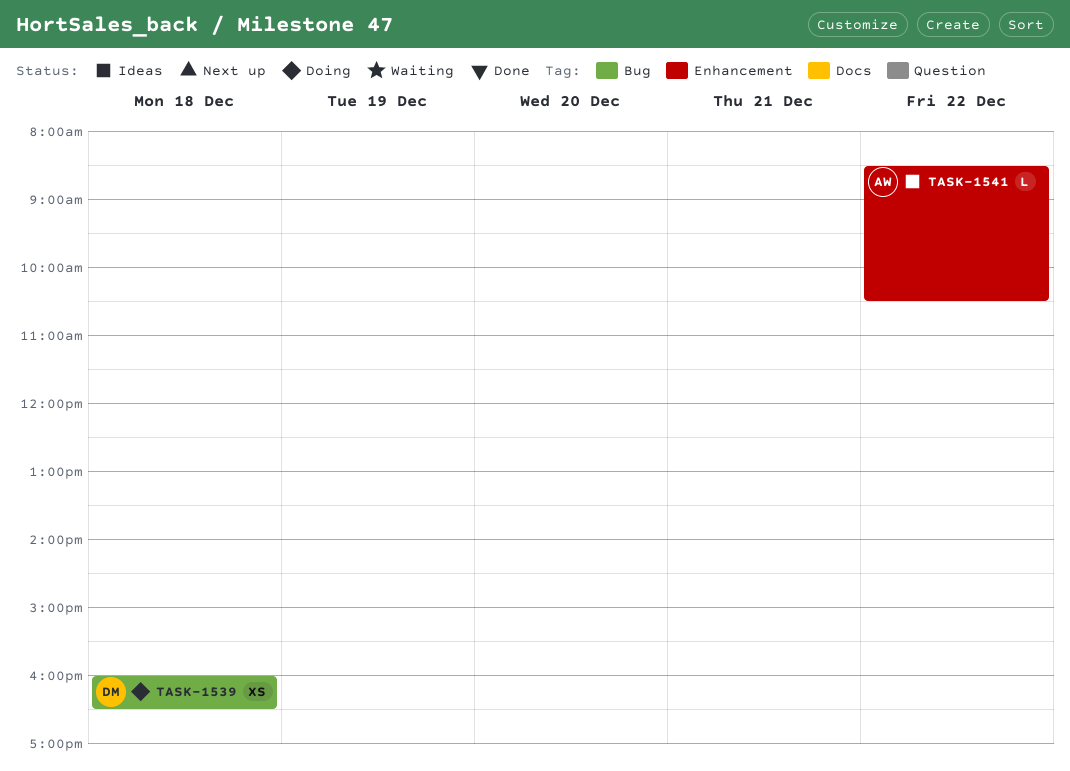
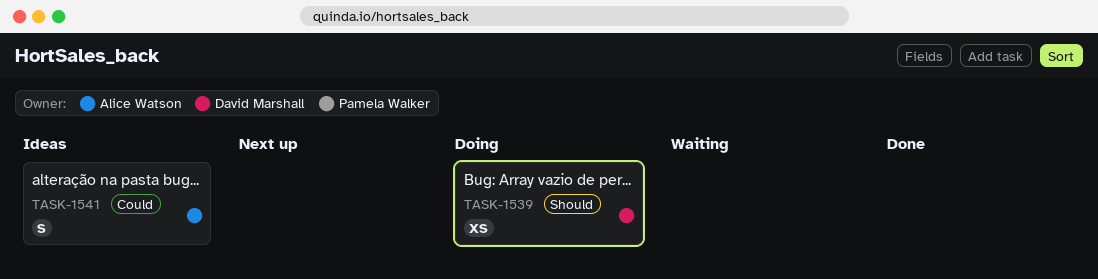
TASK-1541, estimate: L -> S

